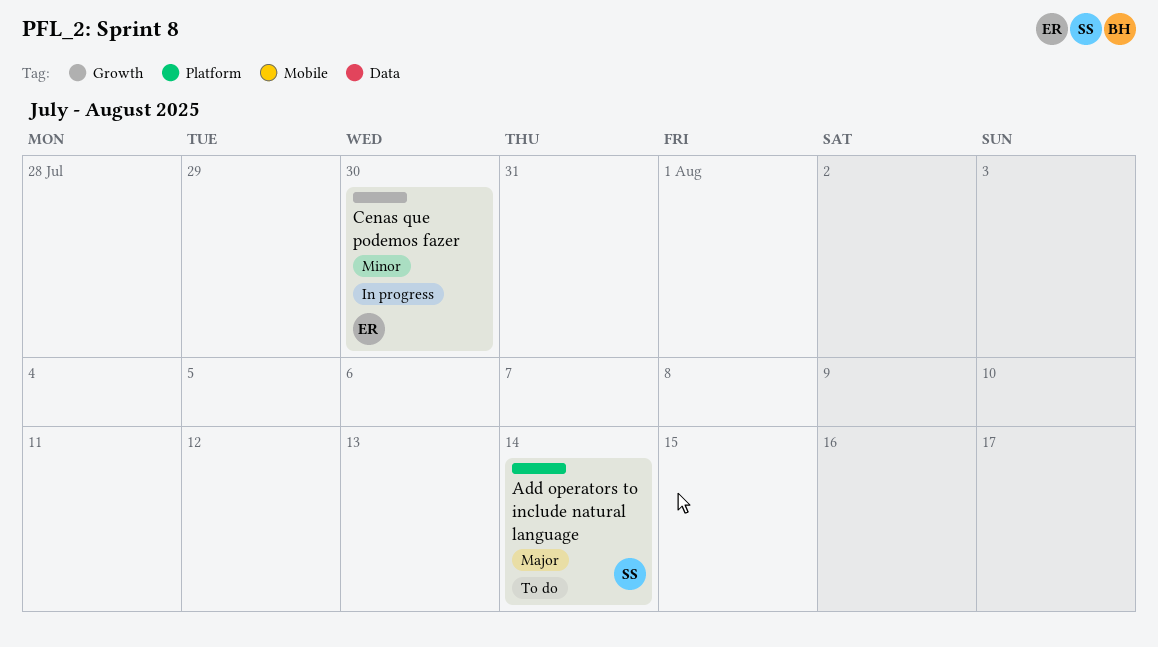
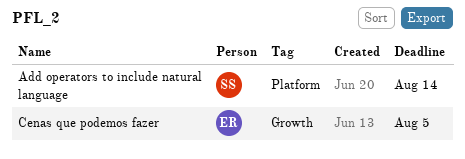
Cenas que podemos fazer, due: Jul 30 -> Aug 5

